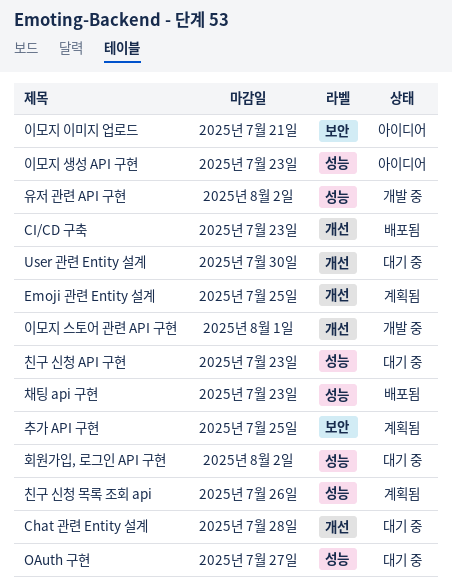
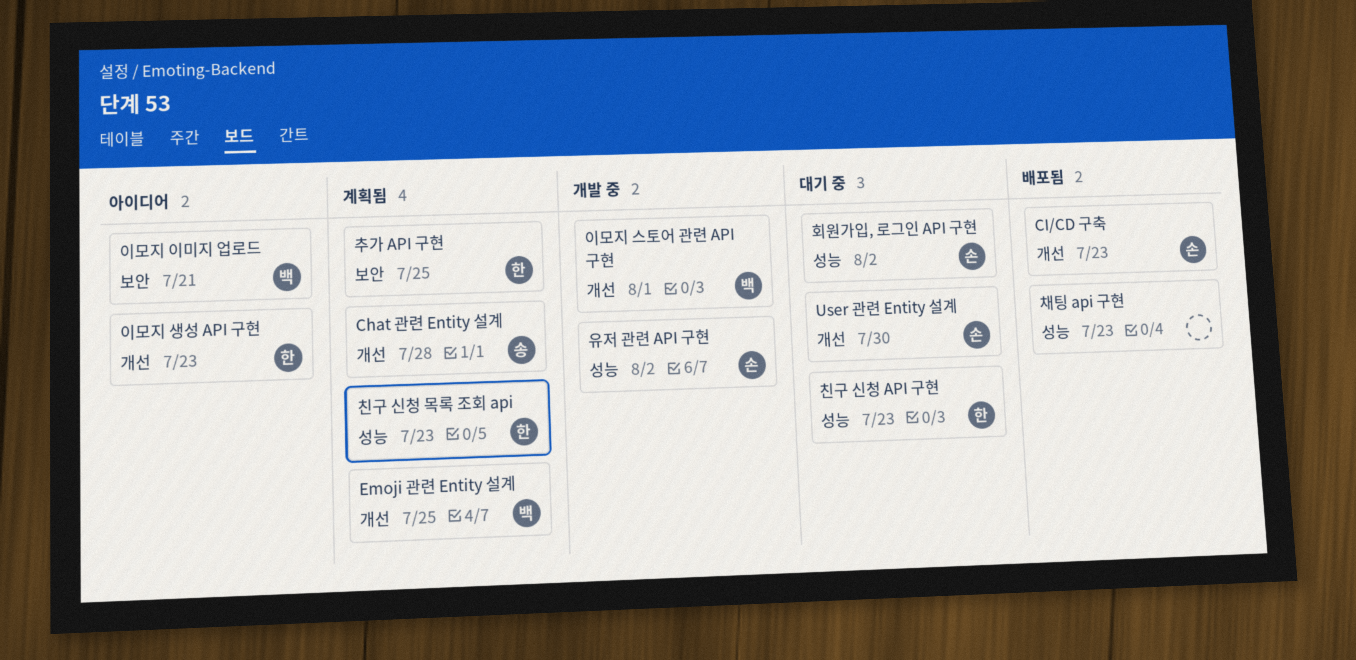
Chat 관련 Entity 설계, status: 대기 중 -> 계획됨
OAuth 구현: present -> none
이모지 생성 API 구현, label: 성능 -> 개선
친구 신청 목록 조회 api, due: Jul 26 -> Jul 23

